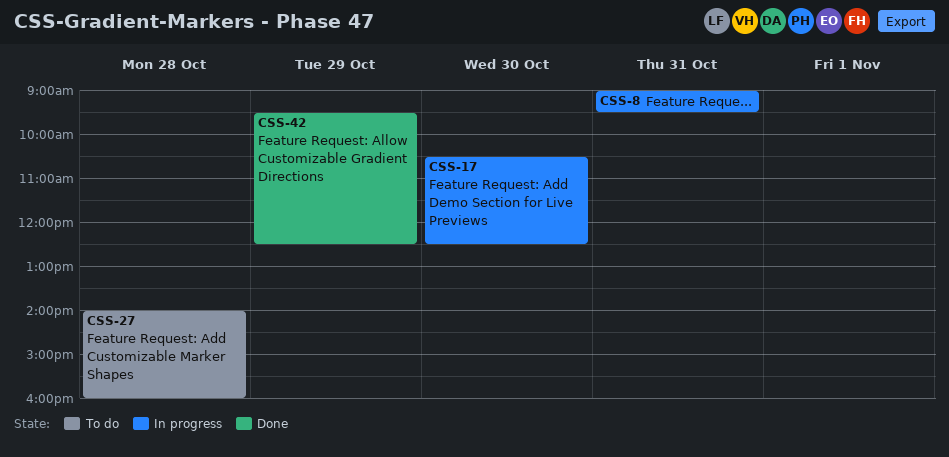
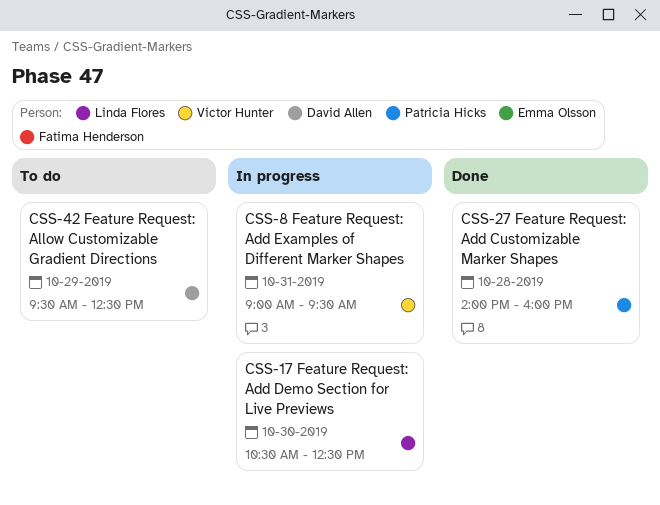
CSS-27, status: To do -> Done
CSS-42, status: Done -> To do

